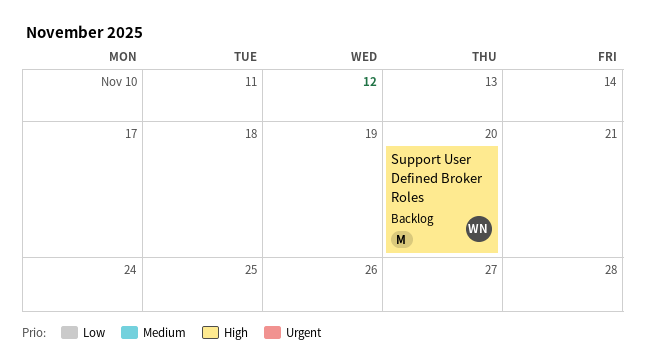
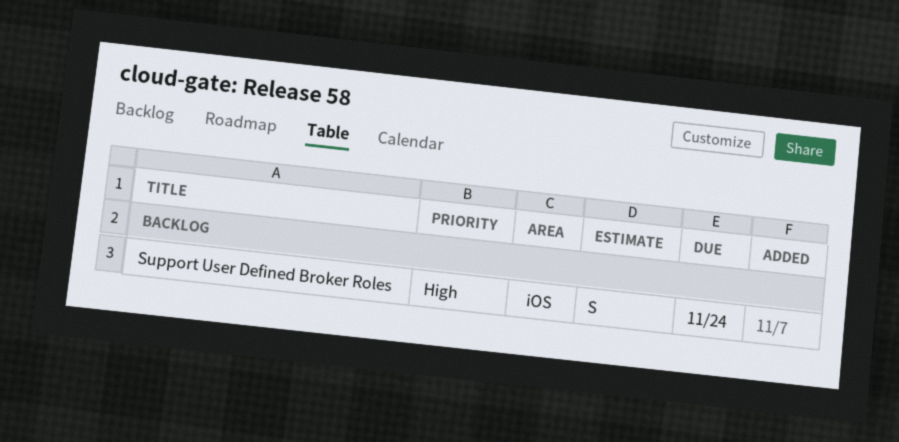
Support User Defined Broker Roles, estimate: M -> S
Support User Defined Broker Roles, due: Nov 20 -> Nov 24

